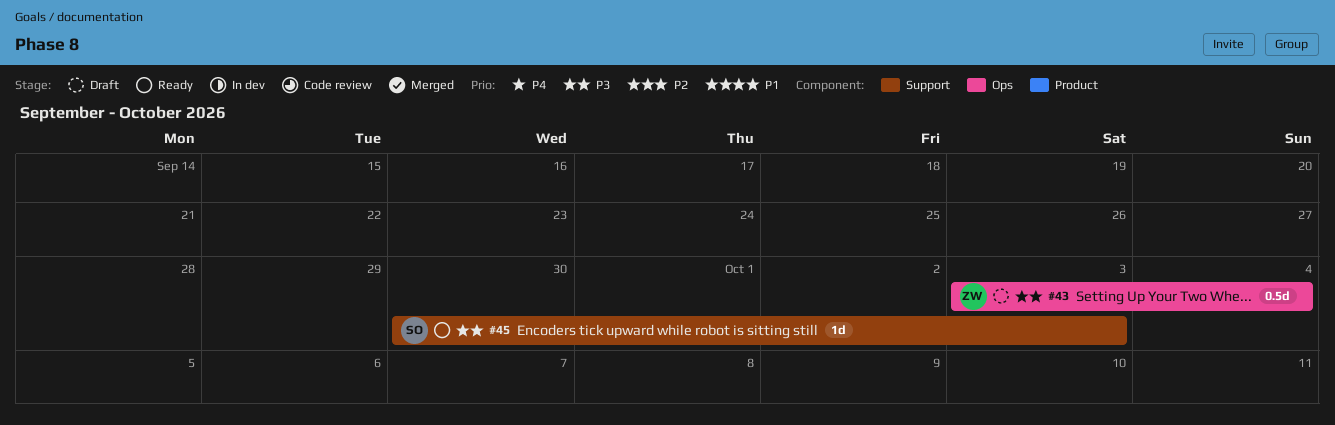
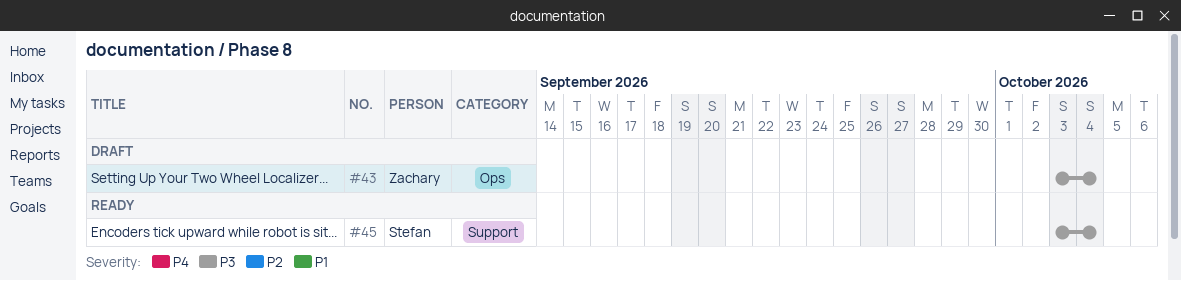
#45, start: Sep 30 -> Oct 3
#45, due: Oct 3 -> Oct 4

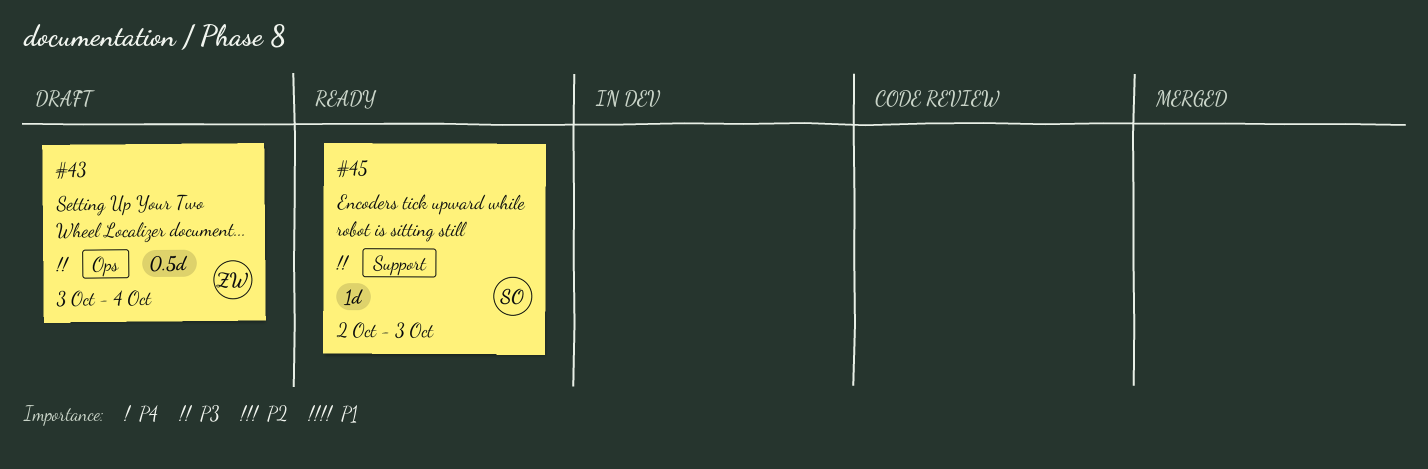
#45, start: Oct 3 -> Oct 2
#45, due: Oct 4 -> Oct 3

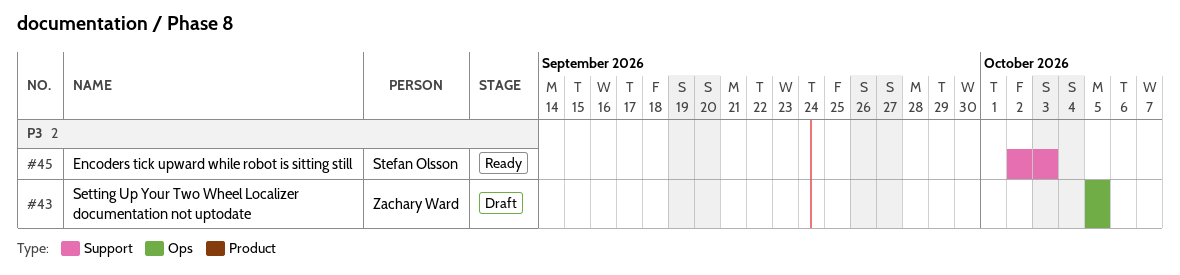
#43, start: Oct 3 -> Oct 5
#43, due: Oct 4 -> Oct 5

